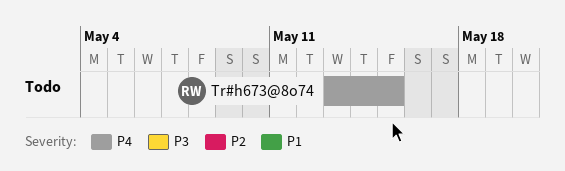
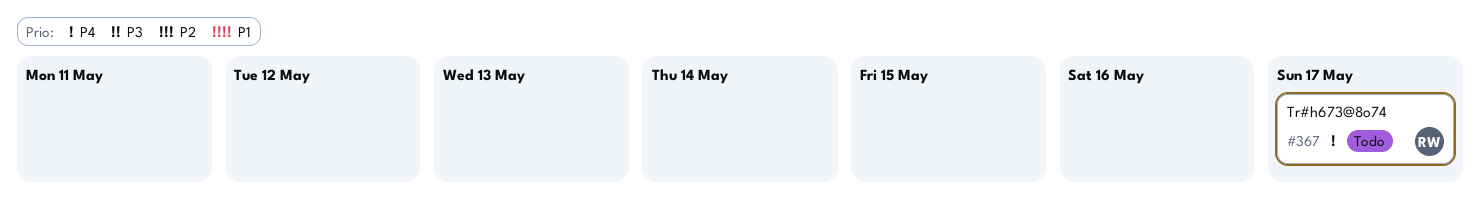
Tr#h673@8o74, due: May 15 -> May 17

